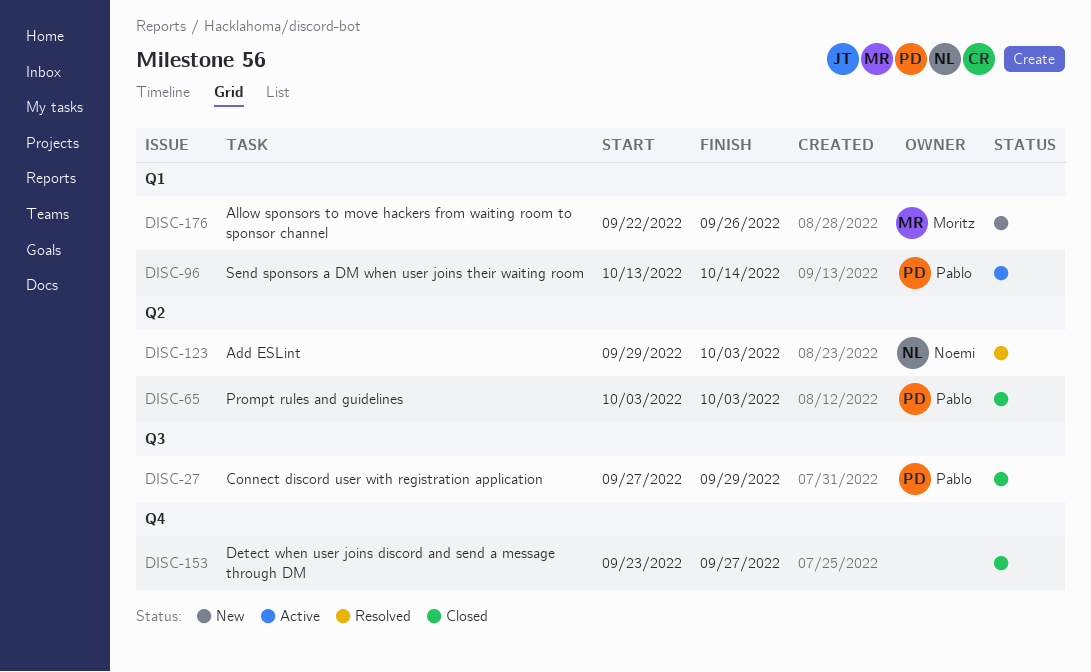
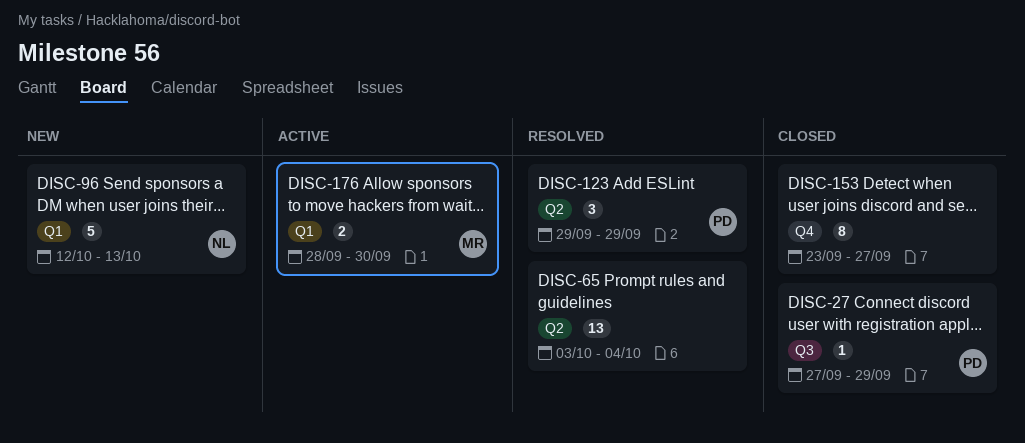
DISC-65, status: Closed -> Resolved
DISC-65, owner: Pablo -> none
DISC-65, due: Oct 3 -> Oct 4
DISC-96, status: Active -> New
DISC-96, owner: Pablo -> Noemi
DISC-96, start: Oct 13 -> Oct 12
DISC-96, due: Oct 14 -> Oct 13
DISC-123, owner: Noemi -> Pablo
DISC-123, due: Oct 3 -> Sep 29
DISC-176, status: New -> Active
DISC-176, start: Sep 22 -> Sep 28
DISC-176, due: Sep 26 -> Sep 30

